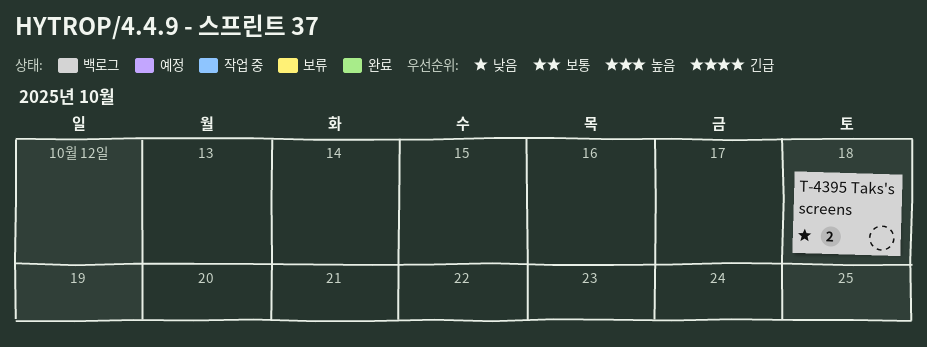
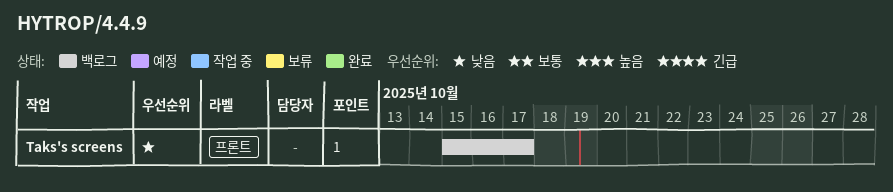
Taks's screens, estimate: 2 -> 1
Taks's screens, due: Oct 18 -> Oct 17

